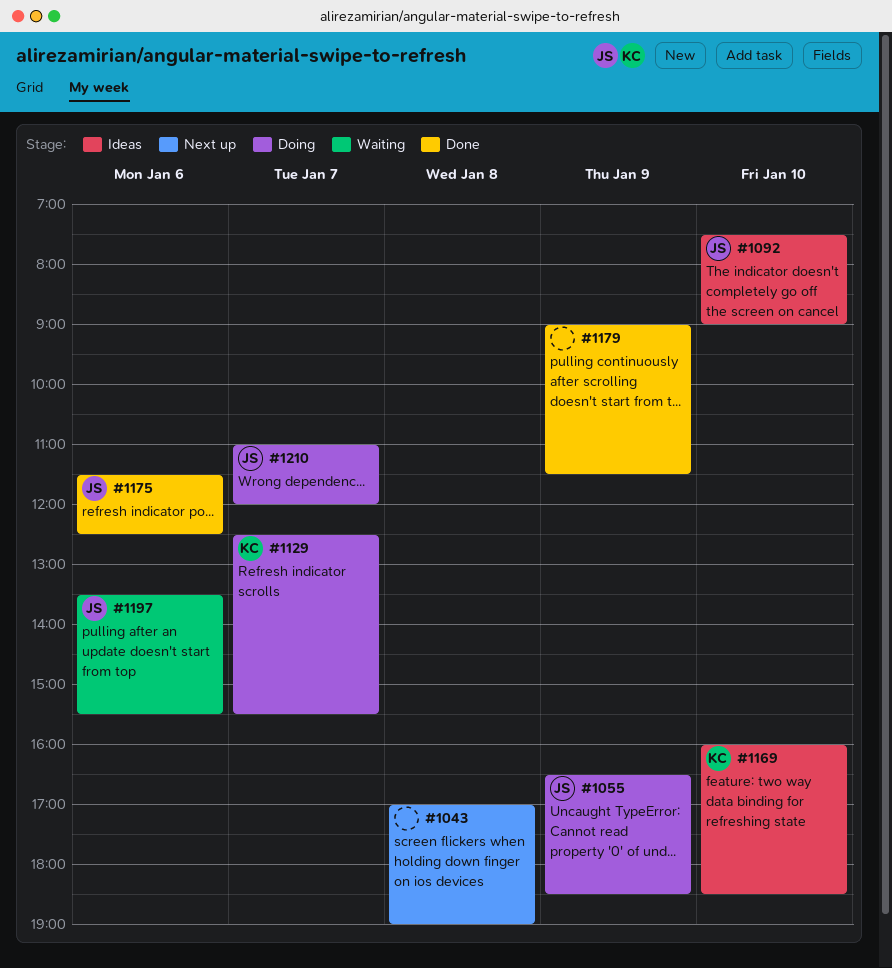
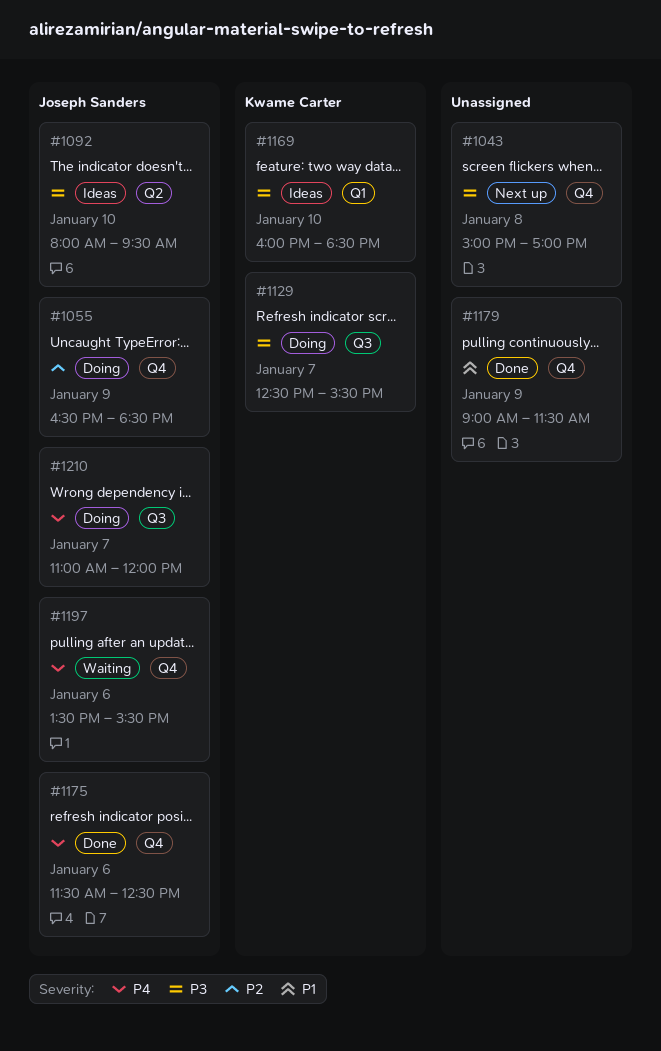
#1043, begins: 17:00 -> 15:00
#1043, ends: 19:00 -> 17:00
#1092, begins: 07:30 -> 08:00
#1092, ends: 09:00 -> 09:30

